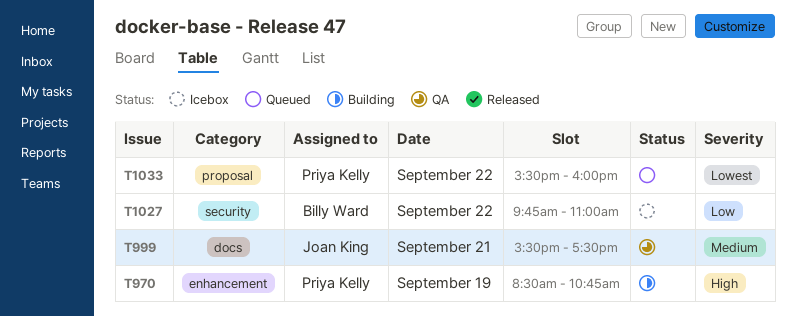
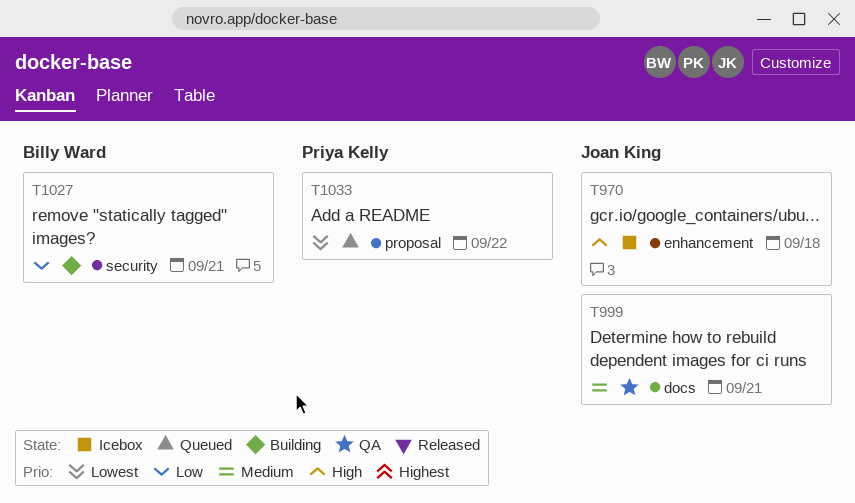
T970, status: Building -> Icebox
T970, owner: Priya Kelly -> Joan King
T970, day: Sep 19 -> Sep 18
T1027, status: Icebox -> Building
T1027, day: Sep 22 -> Sep 21

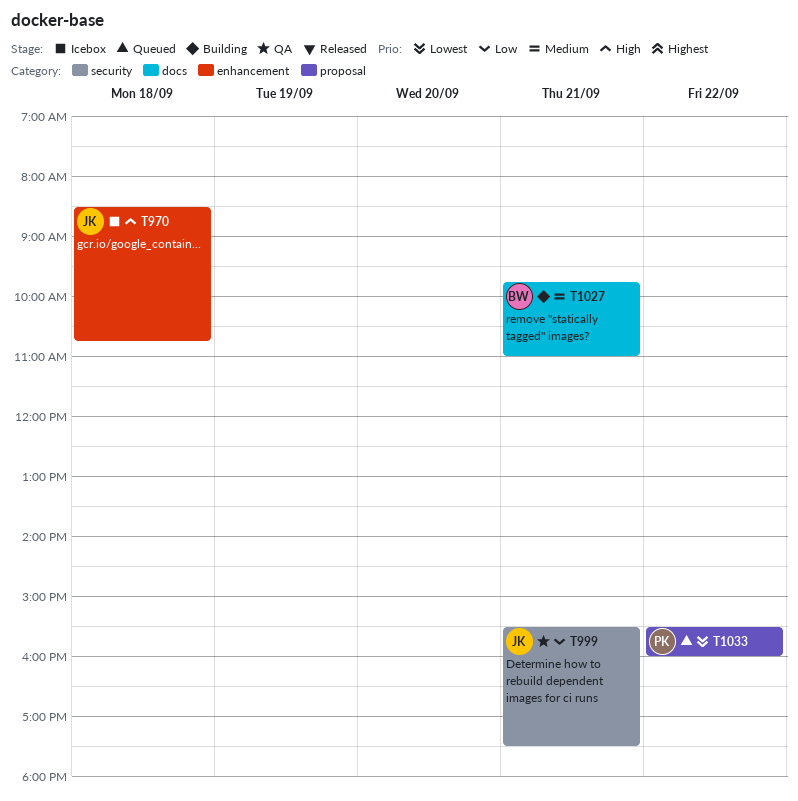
T999, priority: Medium -> Low
T999, label: docs -> security
T1027, priority: Low -> Medium
T1027, label: security -> docs

